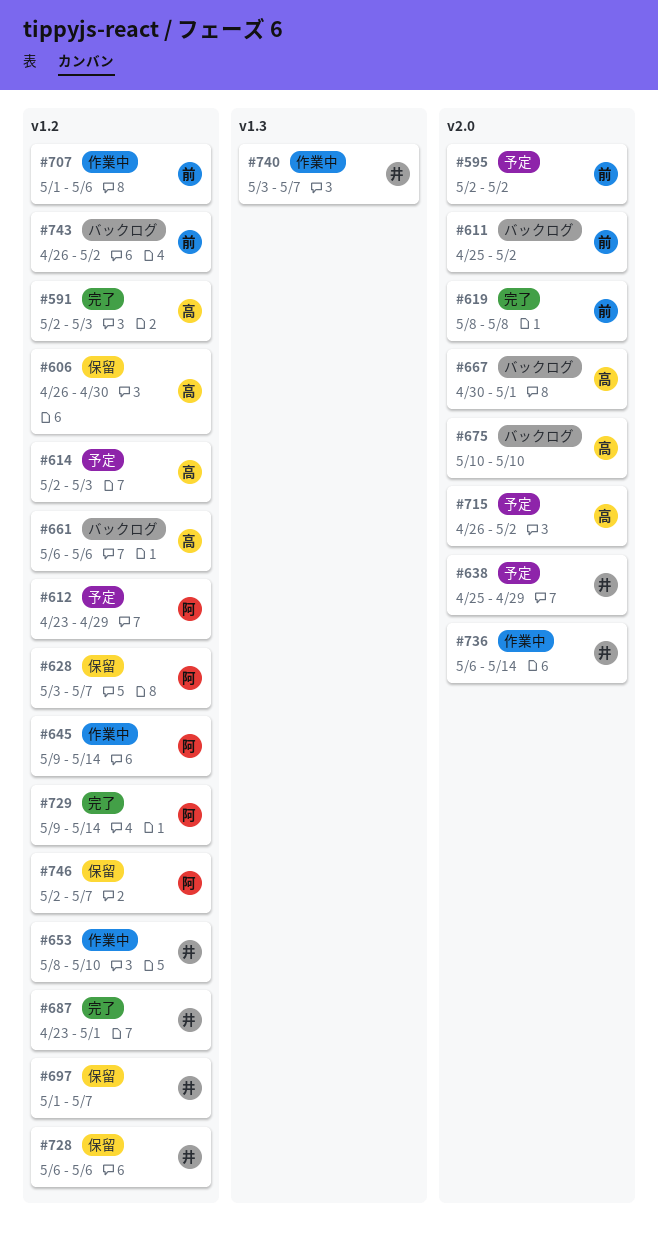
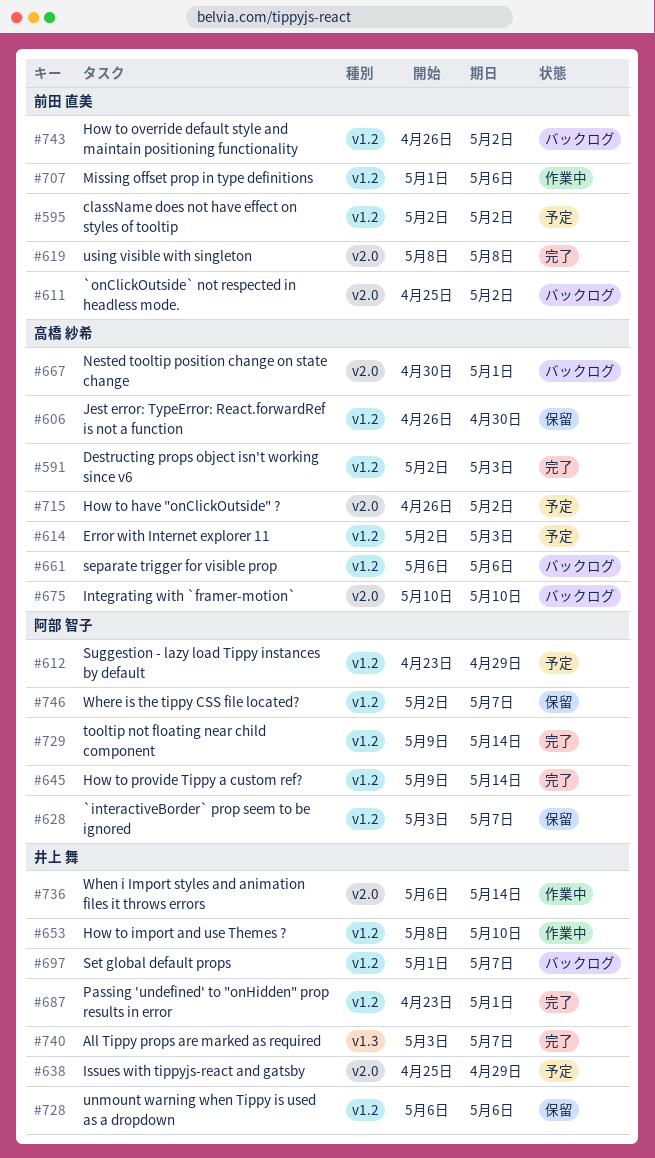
#595, label: v2.0 -> v1.2
#645, status: 作業中 -> 完了
#697, status: 保留 -> バックログ
#740, status: 作業中 -> 完了

